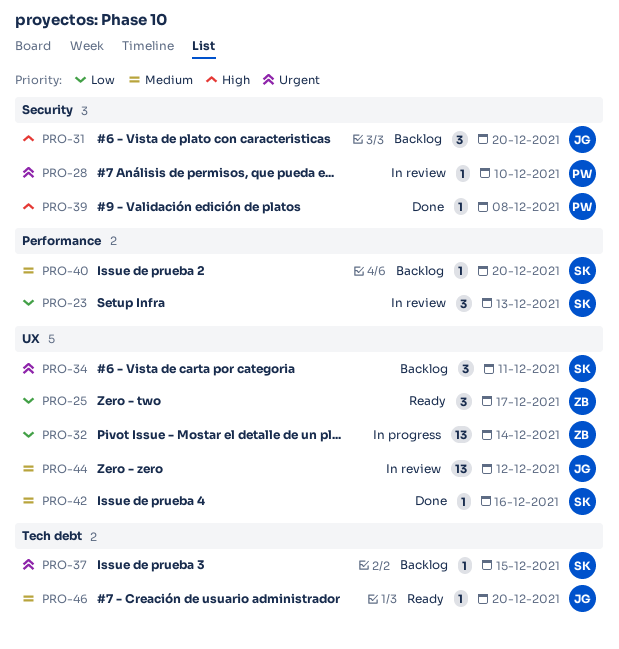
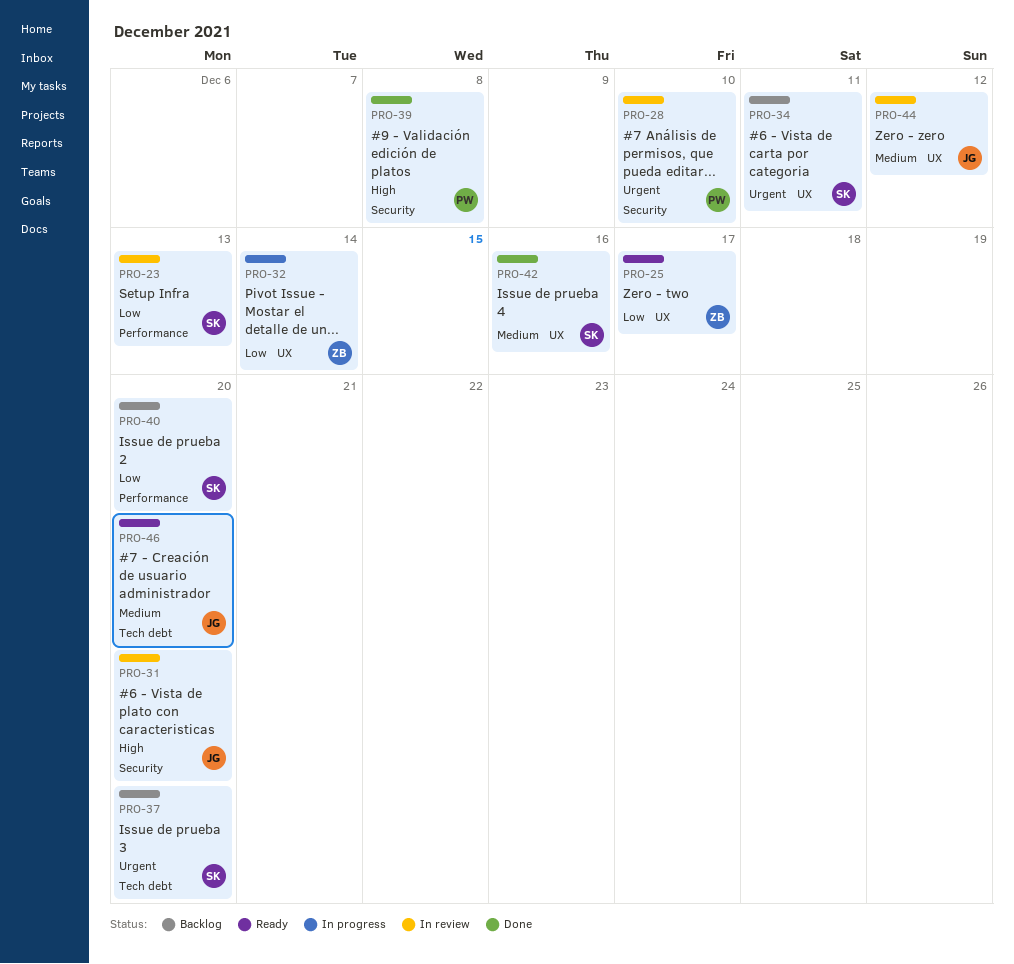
PRO-31, status: Backlog -> In review
PRO-37, due: Dec 15 -> Dec 20
PRO-40, priority: Medium -> Low

